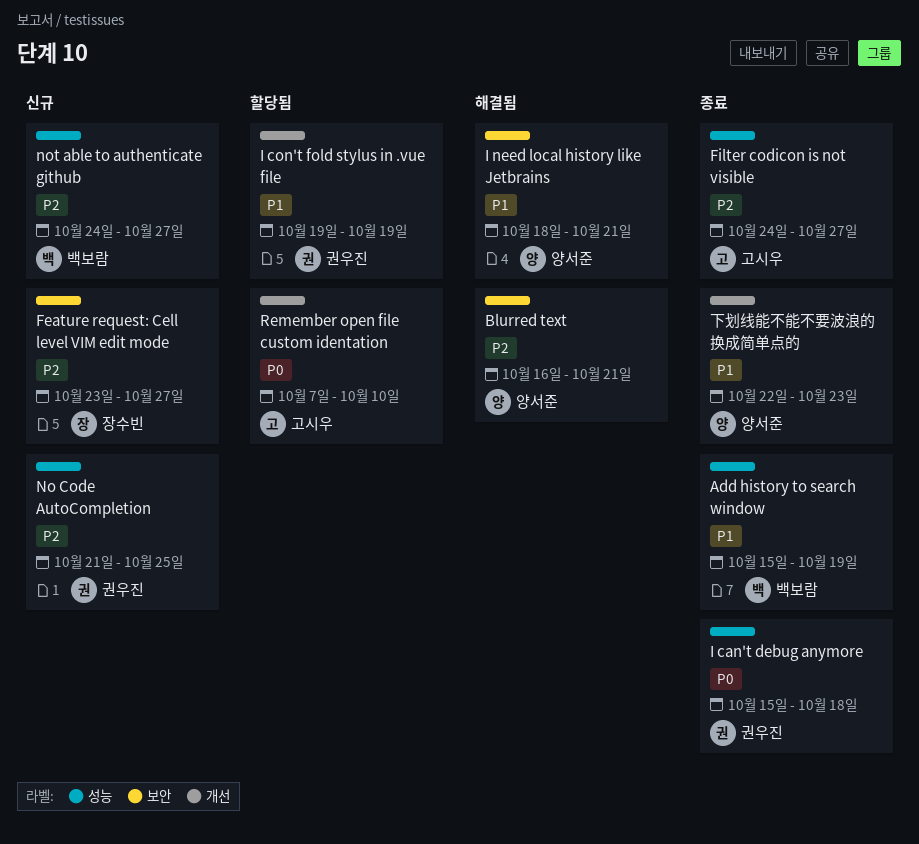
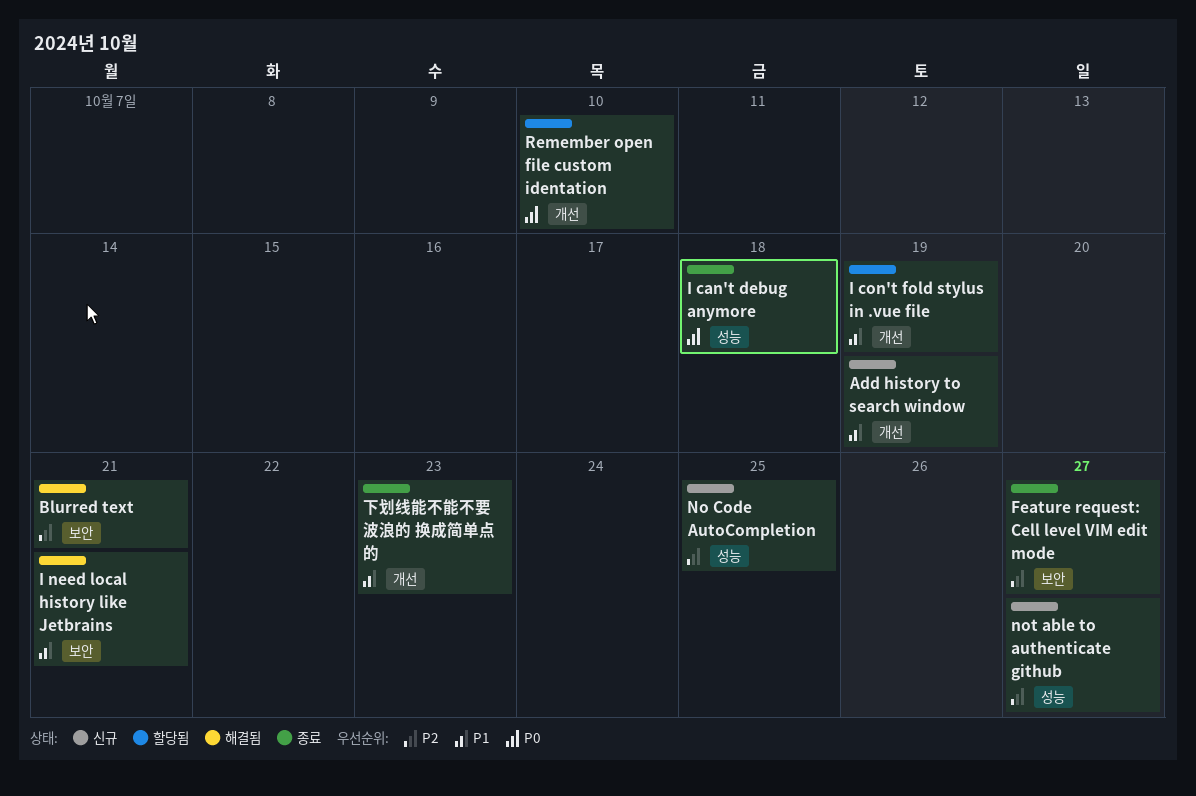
Add history to search window, status: 종료 -> 신규
Add history to search window, label: 성능 -> 개선
Feature request: Cell level VIM edit mode, status: 신규 -> 종료
Filter codicon is not visible: present -> none

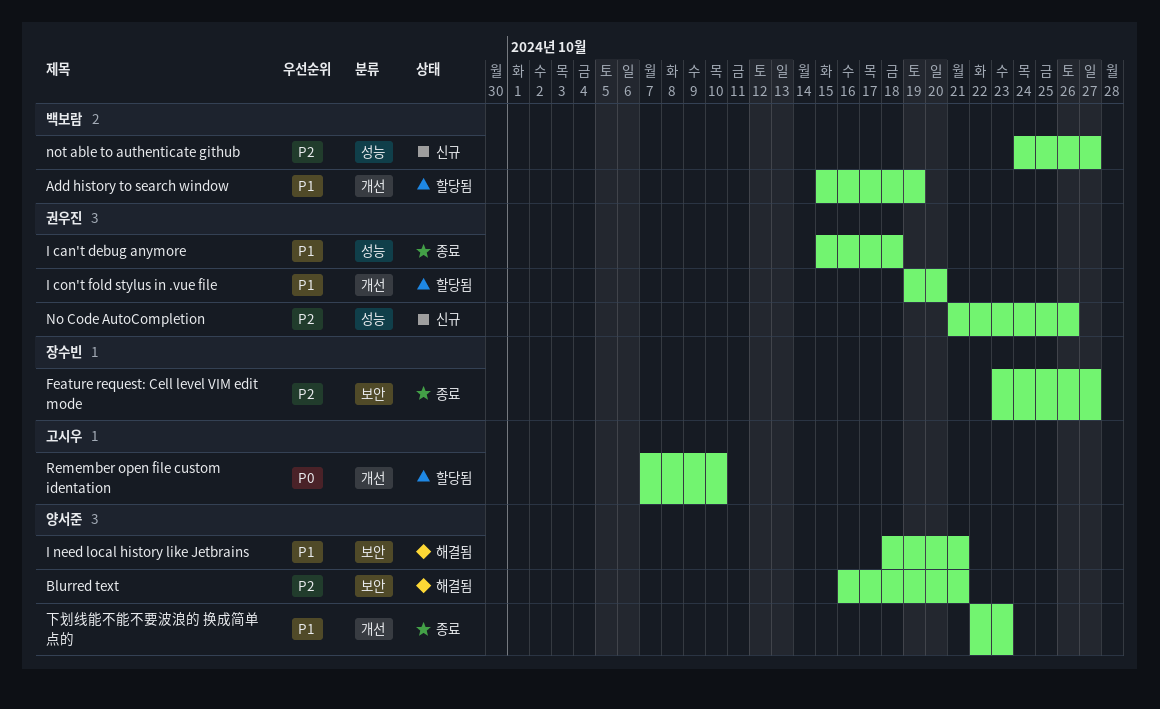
Add history to search window, status: 신규 -> 할당됨
I can't debug anymore, priority: P0 -> P1
I con't fold stylus in .vue file, due: Oct 19 -> Oct 20
No Code AutoCompletion, due: Oct 25 -> Oct 26

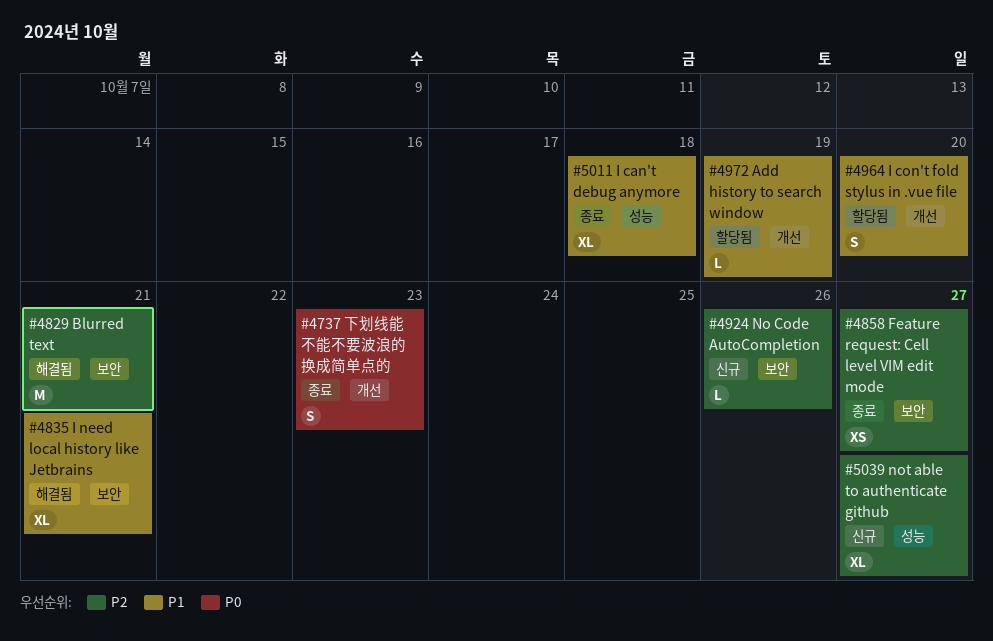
No Code AutoCompletion, label: 성능 -> 보안
Remember open file custom identation: present -> none
下划线能不能不要波浪的 换成简单点的, priority: P1 -> P0

